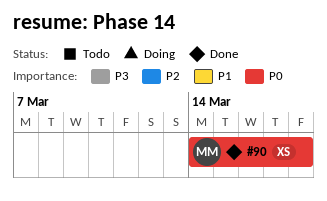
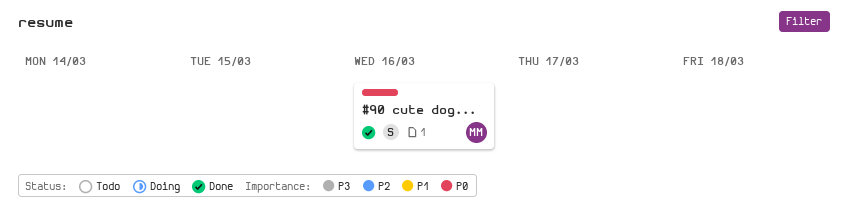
#90, estimate: XS -> S
#90, due: Mar 18 -> Mar 16

